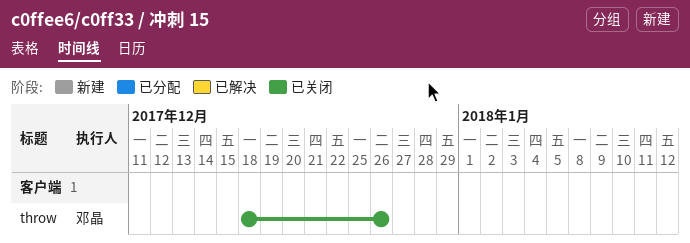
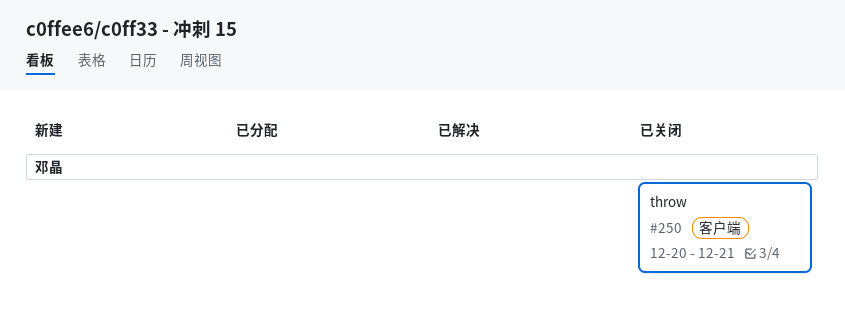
throw, start: Dec 18 -> Dec 20
throw, due: Dec 26 -> Dec 21

